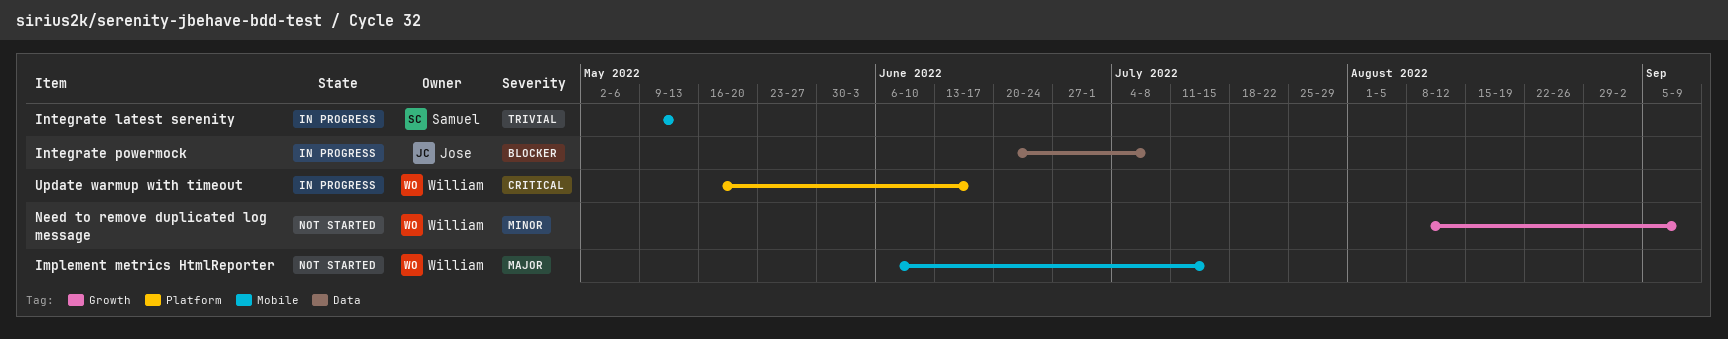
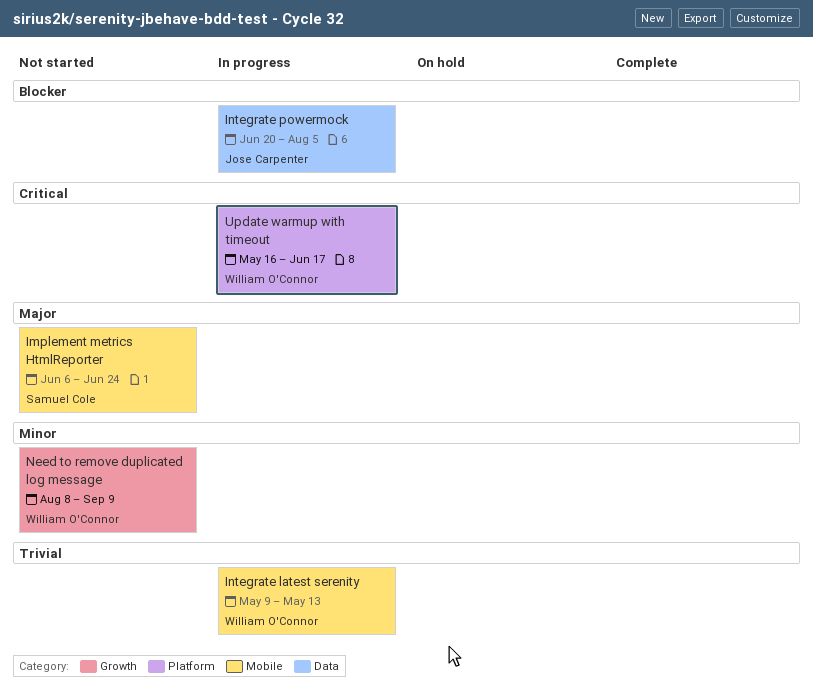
Implement metrics HtmlReporter, owner: William O'Connor -> Samuel Cole
Implement metrics HtmlReporter, due: Jul 15 -> Jun 24
Integrate latest serenity, owner: Samuel Cole -> William O'Connor
Integrate powermock, due: Jul 8 -> Aug 5

